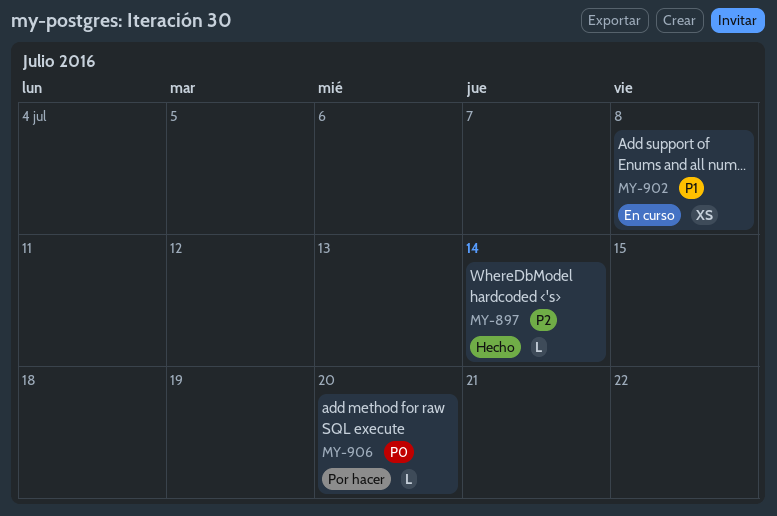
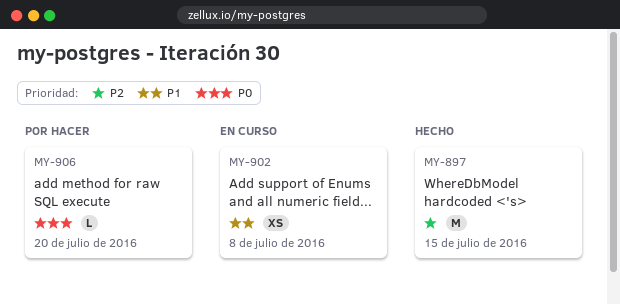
MY-897, estimate: L -> M
MY-897, due: Jul 14 -> Jul 15

